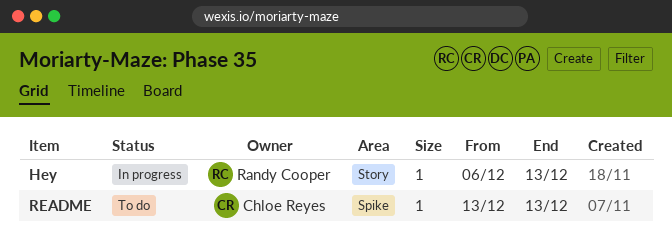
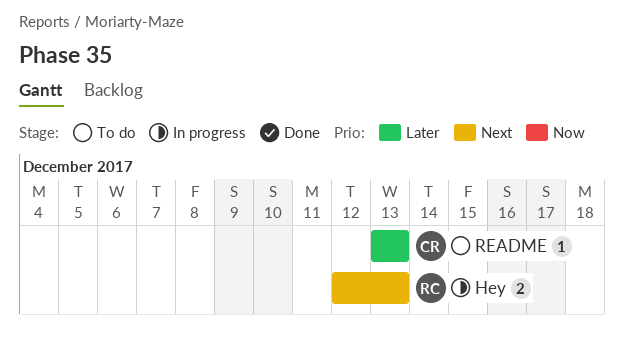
Hey, estimate: 1 -> 2
Hey, start: Dec 6 -> Dec 12

